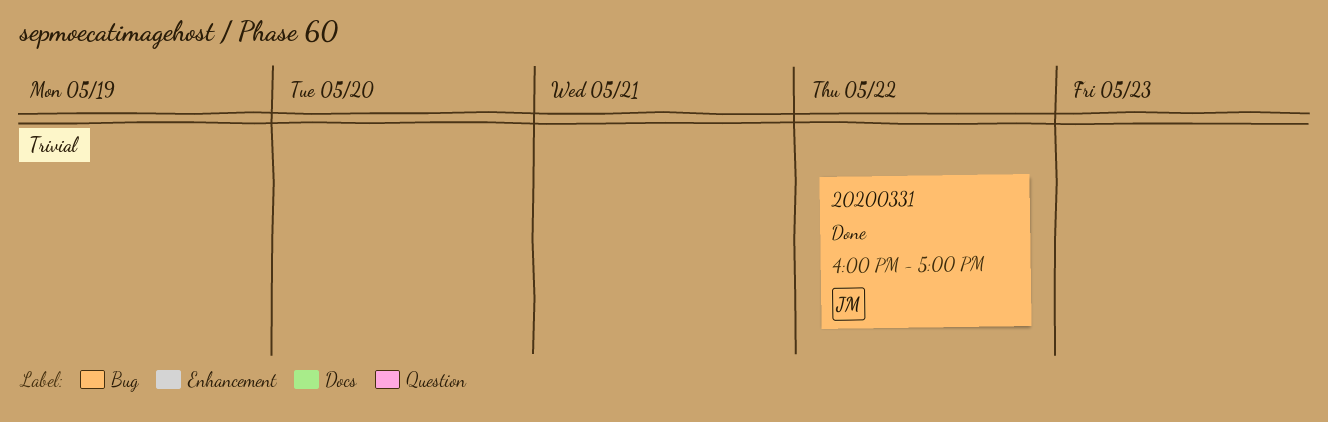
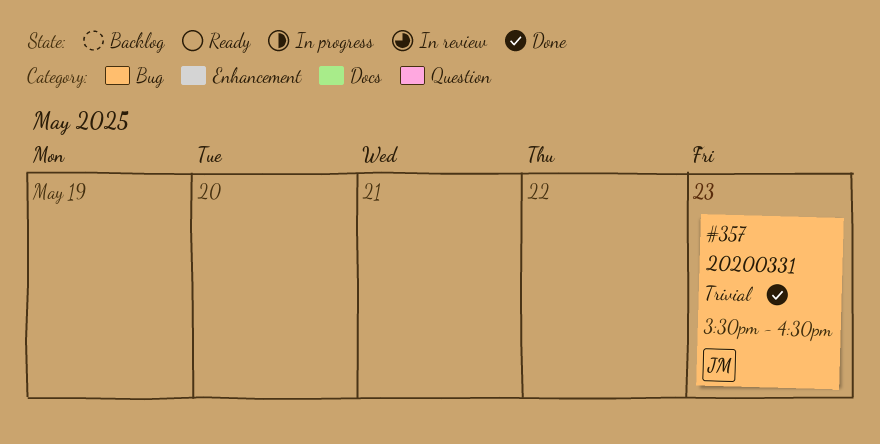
20200331, day: May 22 -> May 23
20200331, begins: 16:00 -> 15:30
20200331, ends: 17:00 -> 16:30

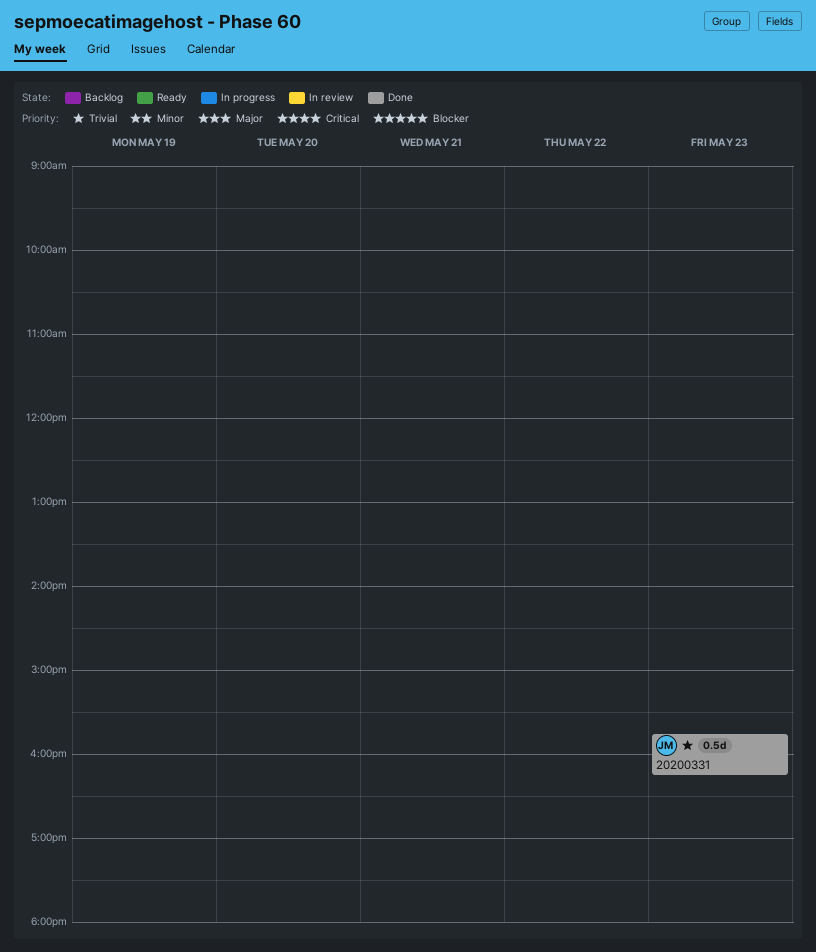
20200331, begins: 15:30 -> 15:45
20200331, ends: 16:30 -> 16:15

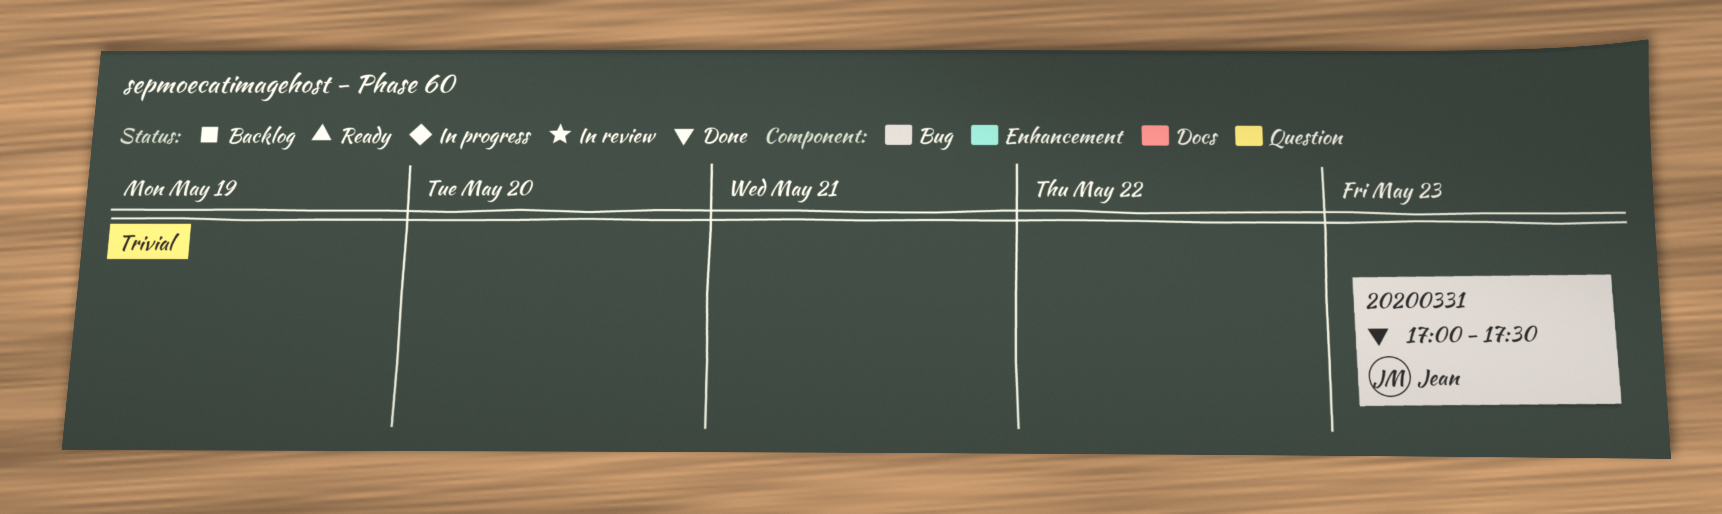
20200331, begins: 15:45 -> 17:00
20200331, ends: 16:15 -> 17:30

